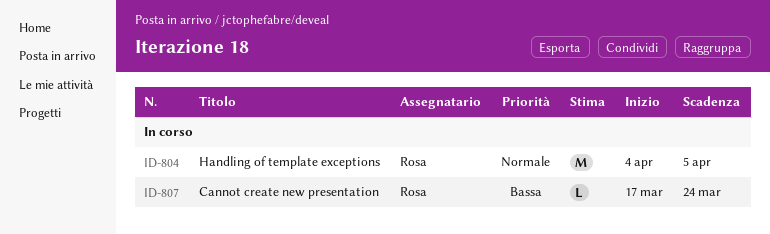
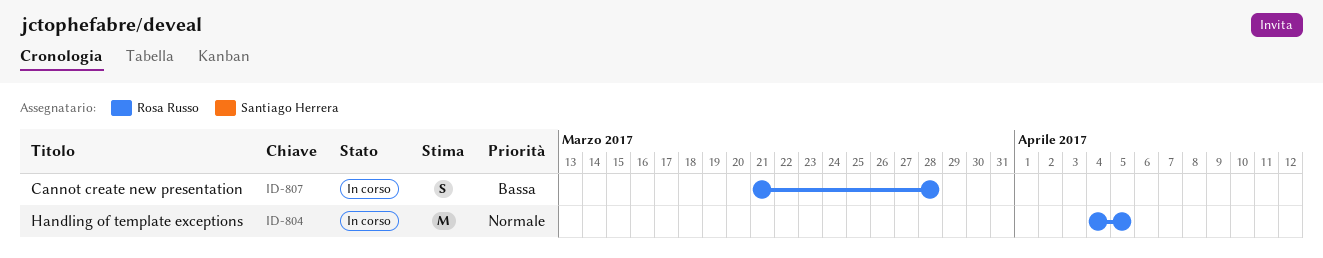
ID-807, estimate: L -> S
ID-807, start: Mar 17 -> Mar 21
ID-807, due: Mar 24 -> Mar 28

